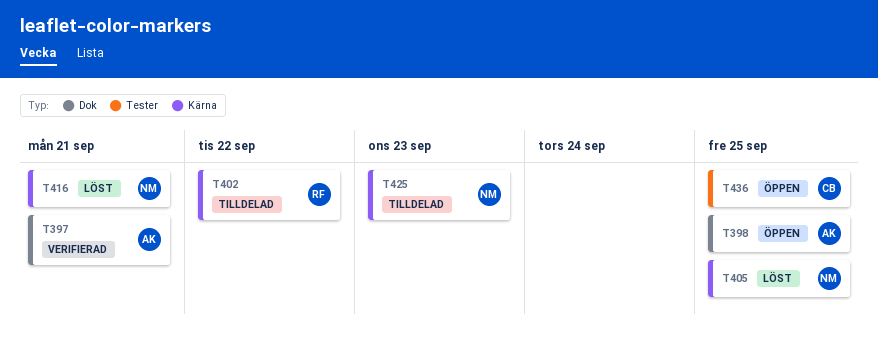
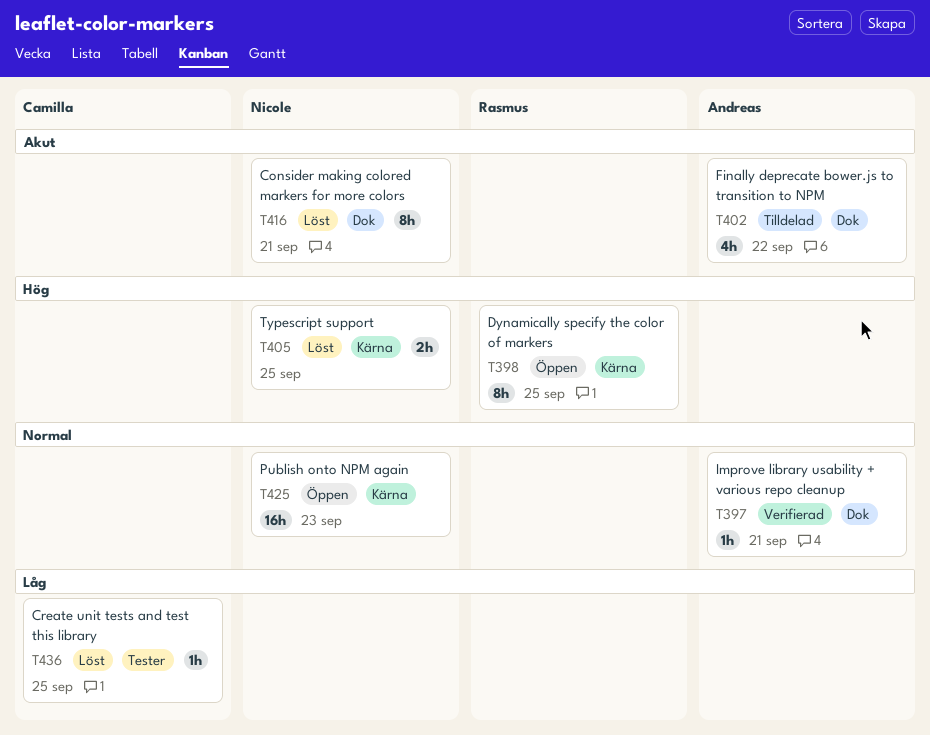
T398, owner: Andreas -> Rasmus
T398, label: Dok -> Kärna
T402, owner: Rasmus -> Andreas
T402, label: Kärna -> Dok
T416, label: Kärna -> Dok
T425, status: Tilldelad -> Öppen
T436, status: Öppen -> Löst

